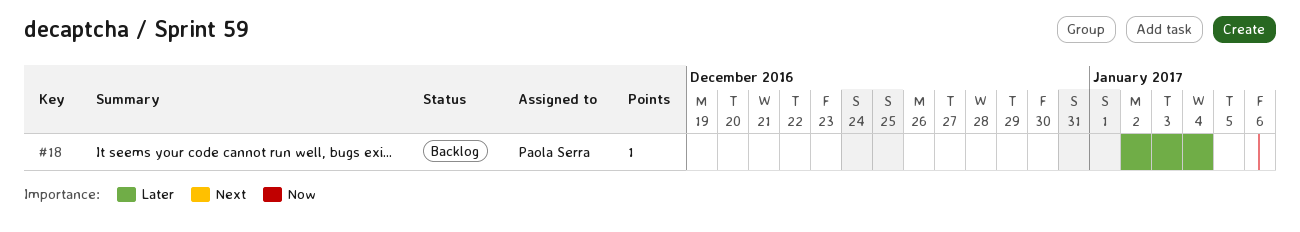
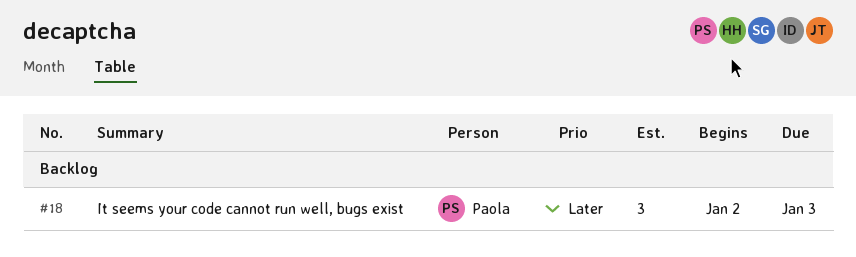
#18, estimate: 1 -> 3
#18, due: Jan 4 -> Jan 3

